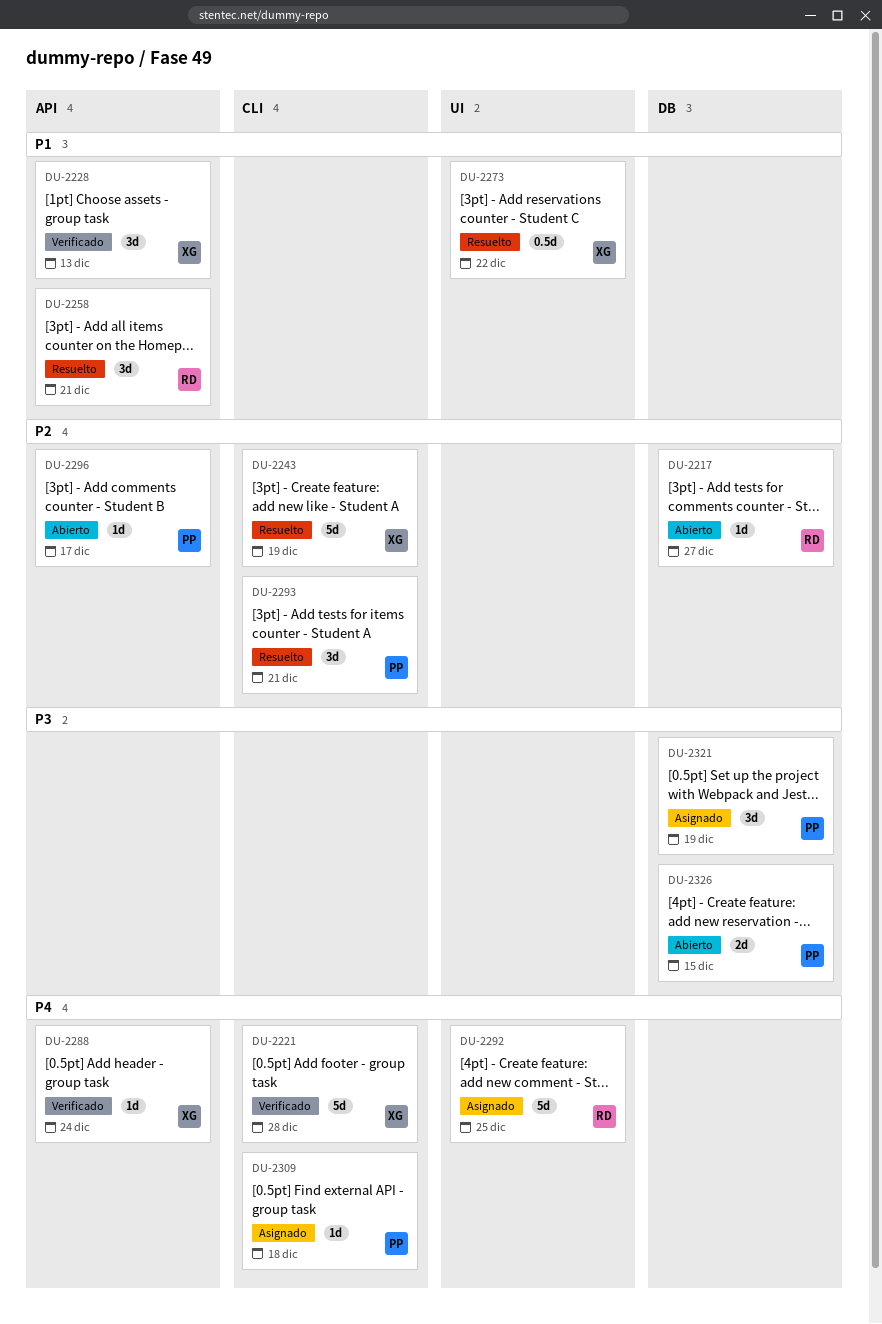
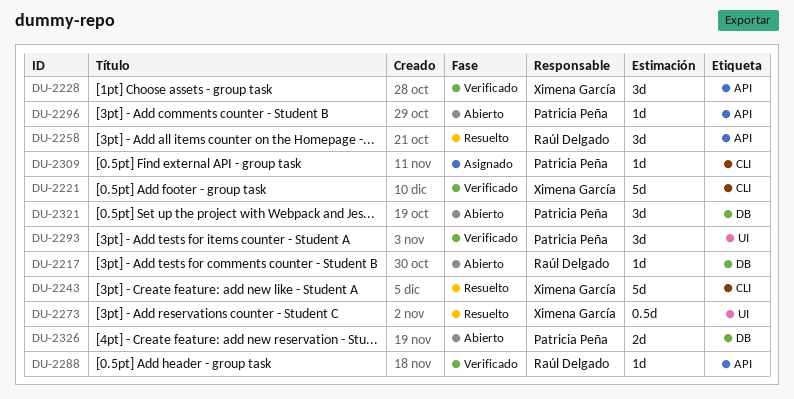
DU-2288, owner: Ximena García -> Raúl Delgado
DU-2292: present -> none
DU-2293, status: Resuelto -> Verificado
DU-2293, label: CLI -> UI
DU-2321, status: Asignado -> Abierto

